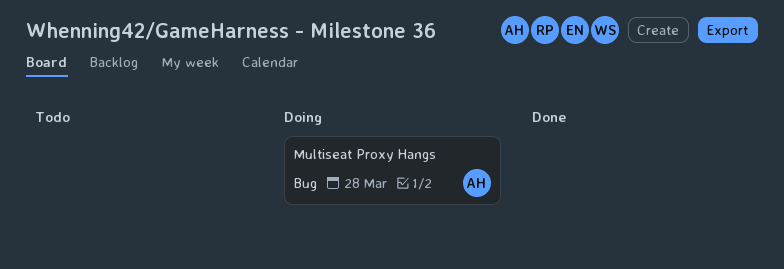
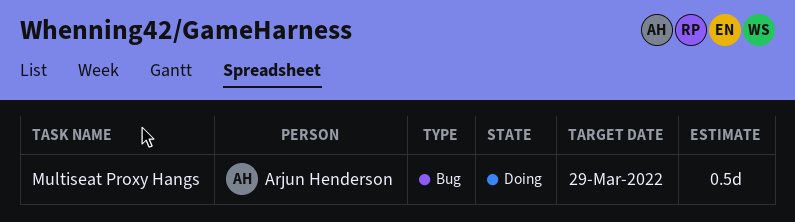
Multiseat Proxy Hangs, due: Mar 28 -> Mar 29

